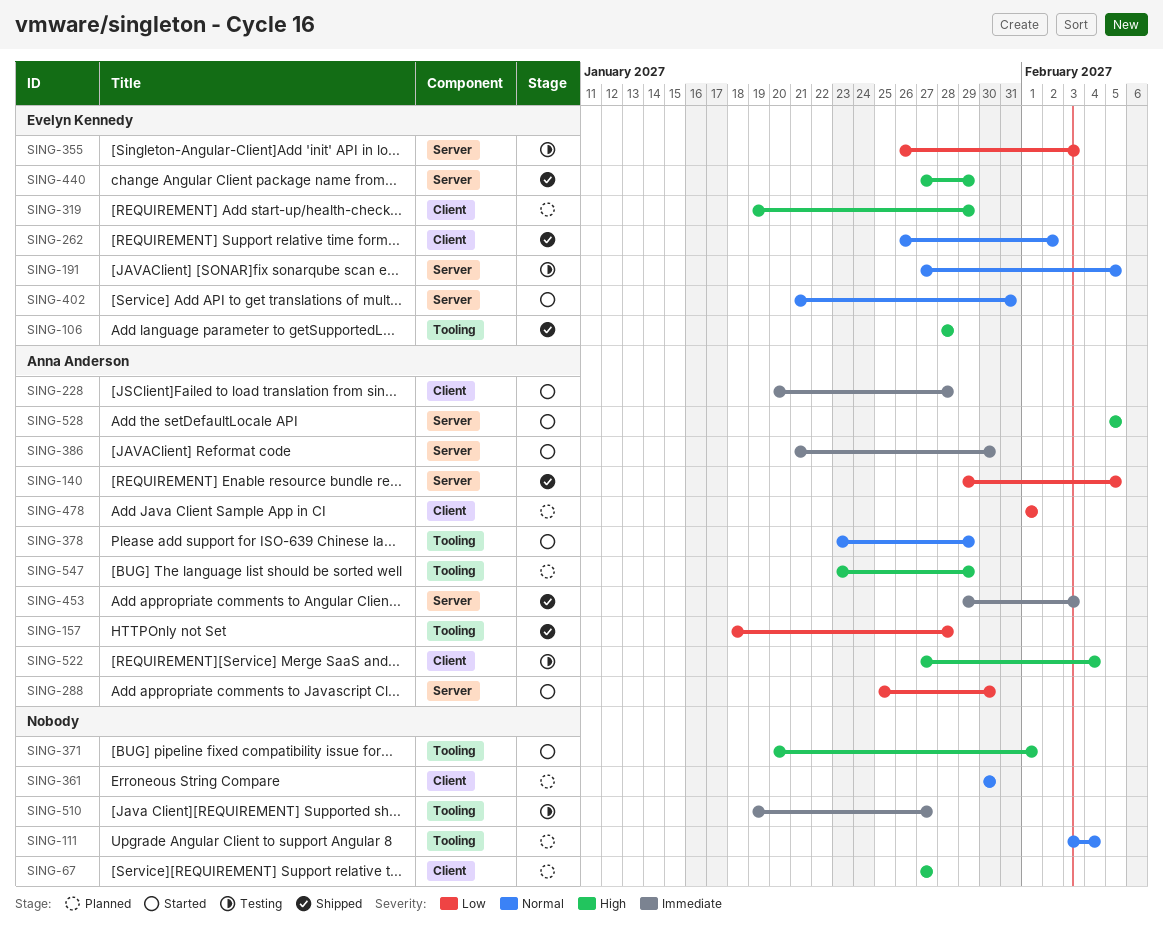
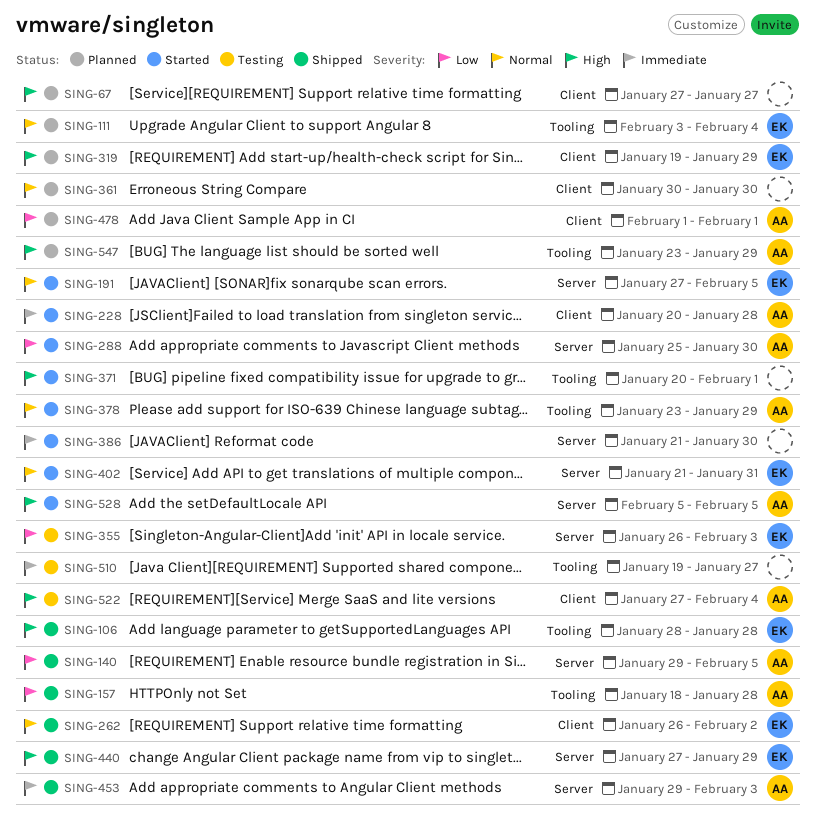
SING-111, owner: none -> Evelyn Kennedy
SING-191, status: Testing -> Started
SING-386, owner: Anna Anderson -> none

